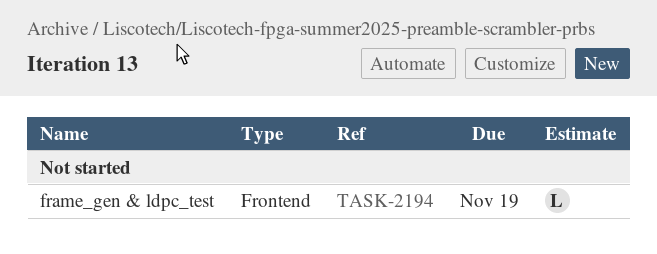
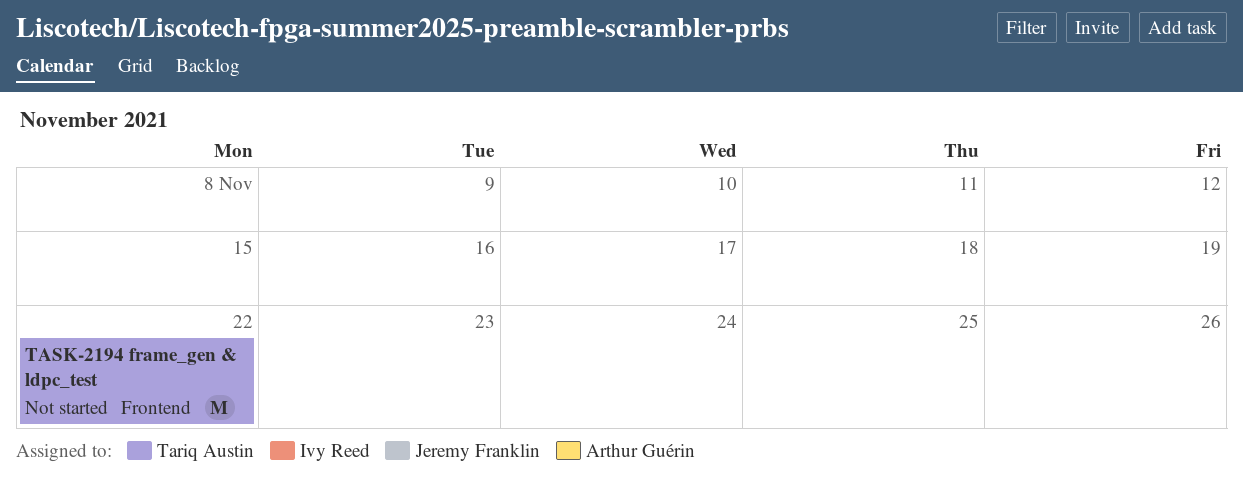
TASK-2194, estimate: L -> M
TASK-2194, due: Nov 19 -> Nov 22

